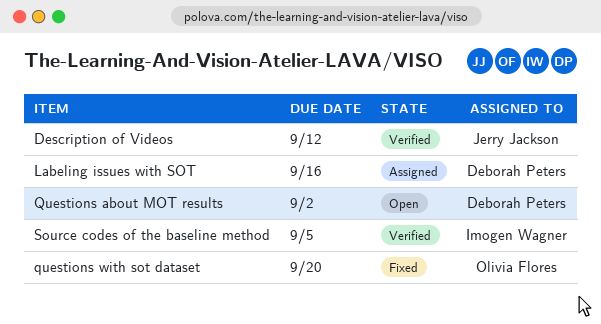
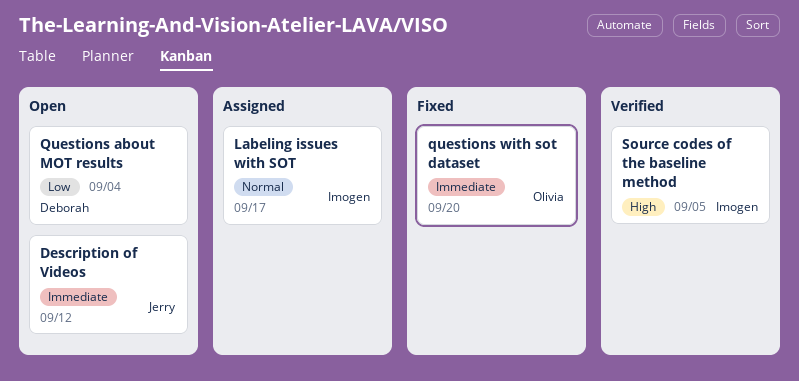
Description of Videos, status: Verified -> Open
Labeling issues with SOT, owner: Deborah Peters -> Imogen Wagner
Labeling issues with SOT, due: Sep 16 -> Sep 17
Questions about MOT results, due: Sep 2 -> Sep 4

